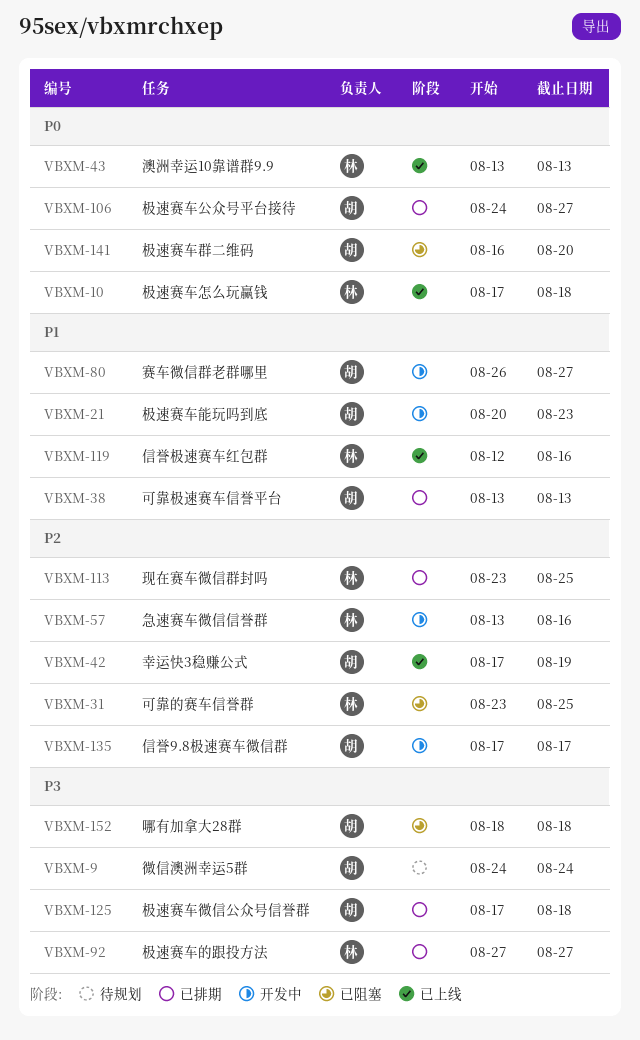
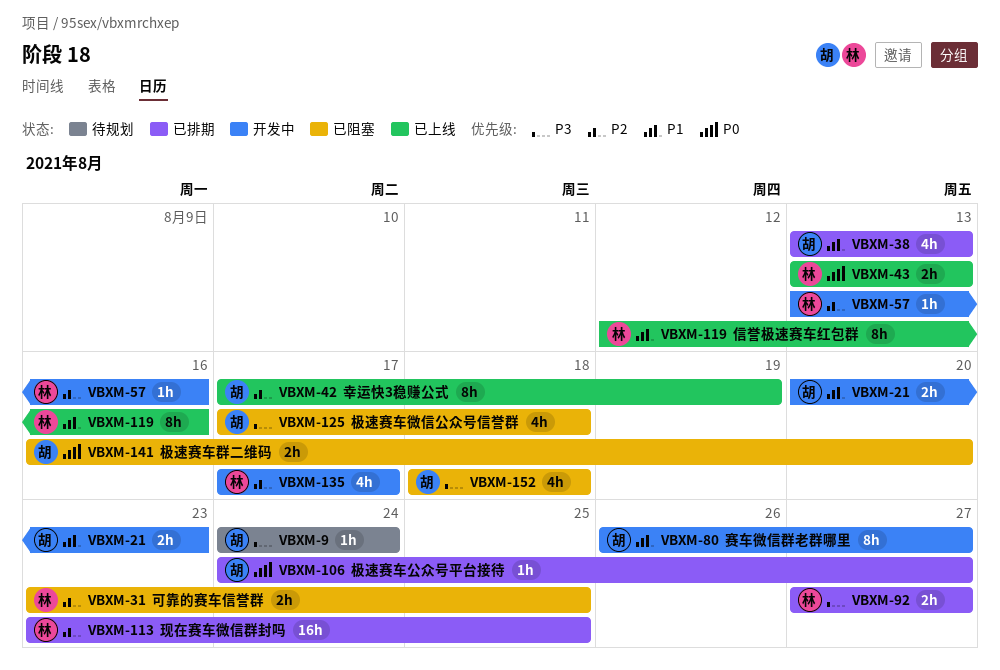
VBXM-10: present -> none
VBXM-125, status: 已排期 -> 已阻塞
VBXM-135, owner: 胡 -> 林

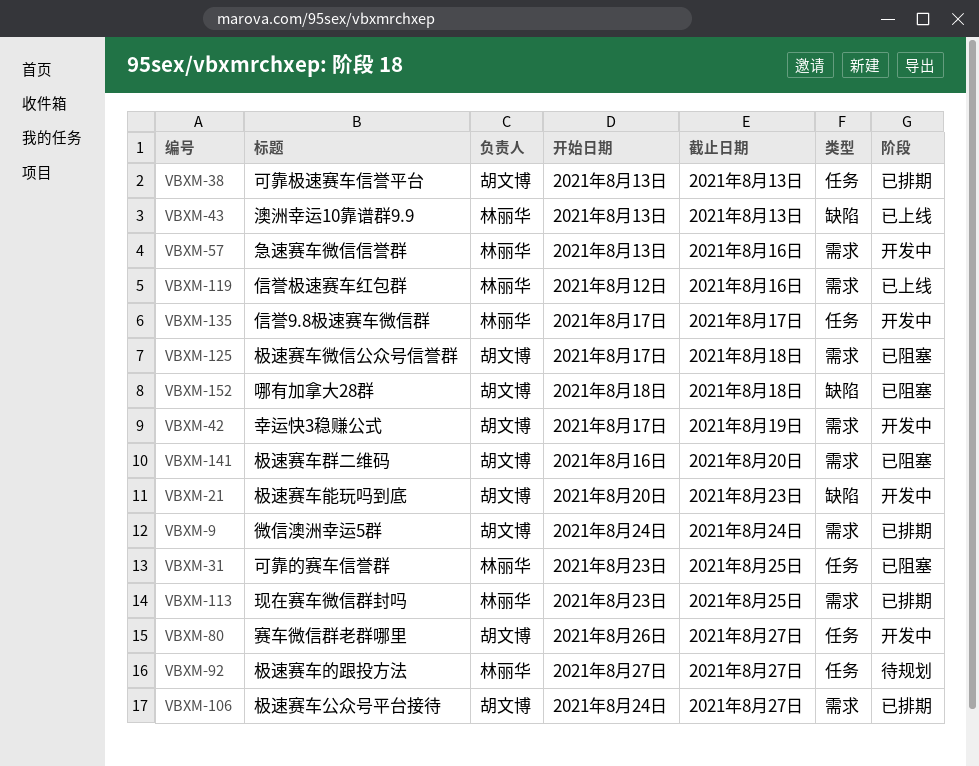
VBXM-9, status: 待规划 -> 已排期
VBXM-42, status: 已上线 -> 开发中
VBXM-92, status: 已排期 -> 待规划

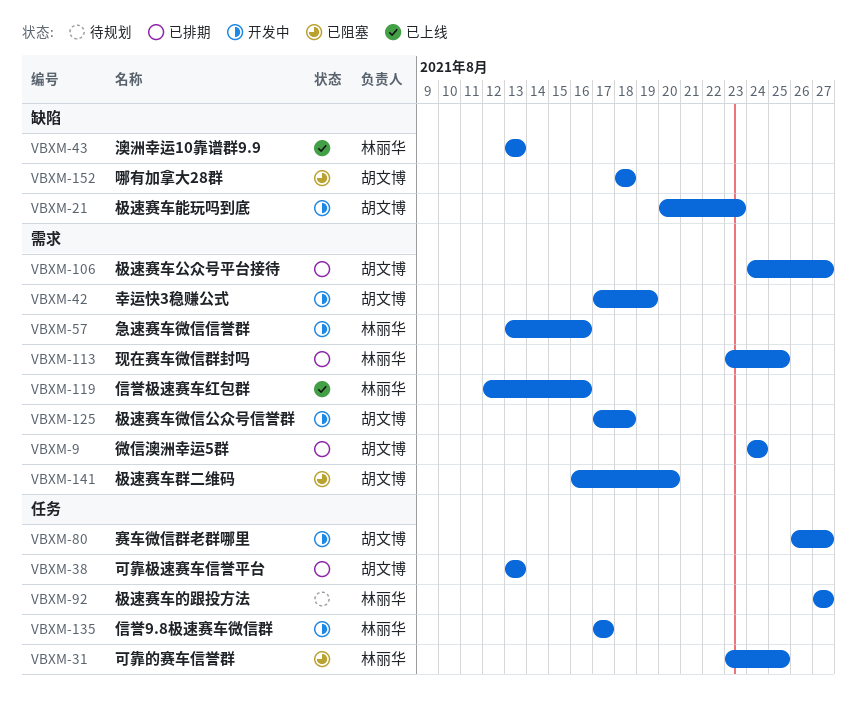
VBXM-125, status: 已阻塞 -> 开发中

